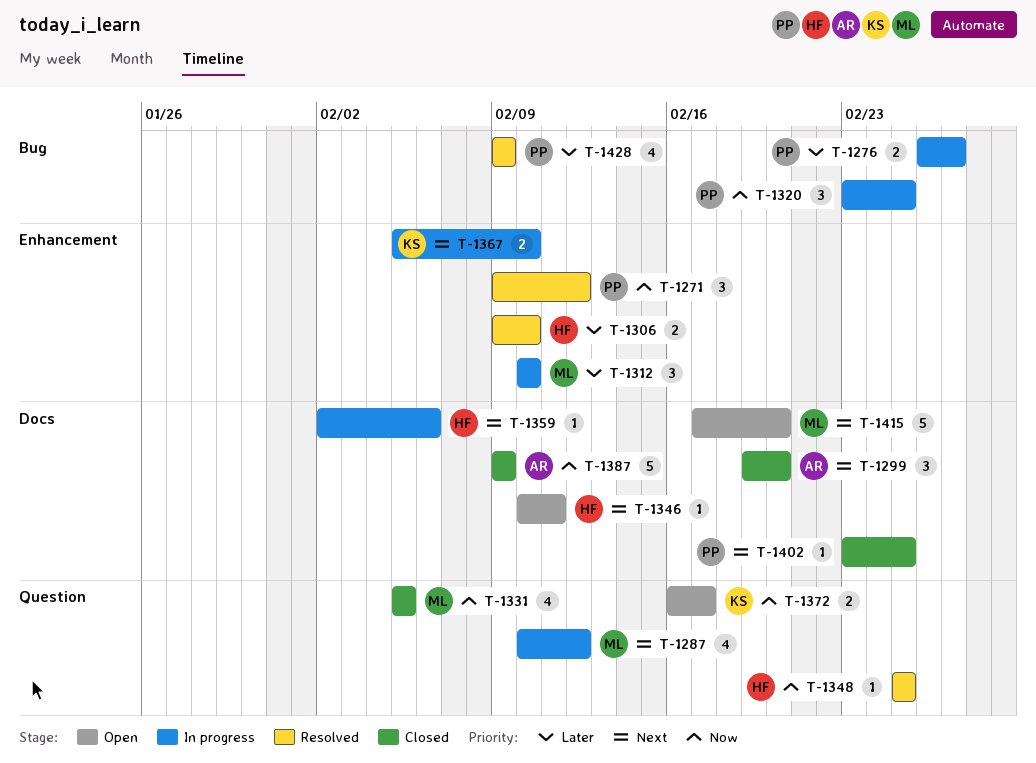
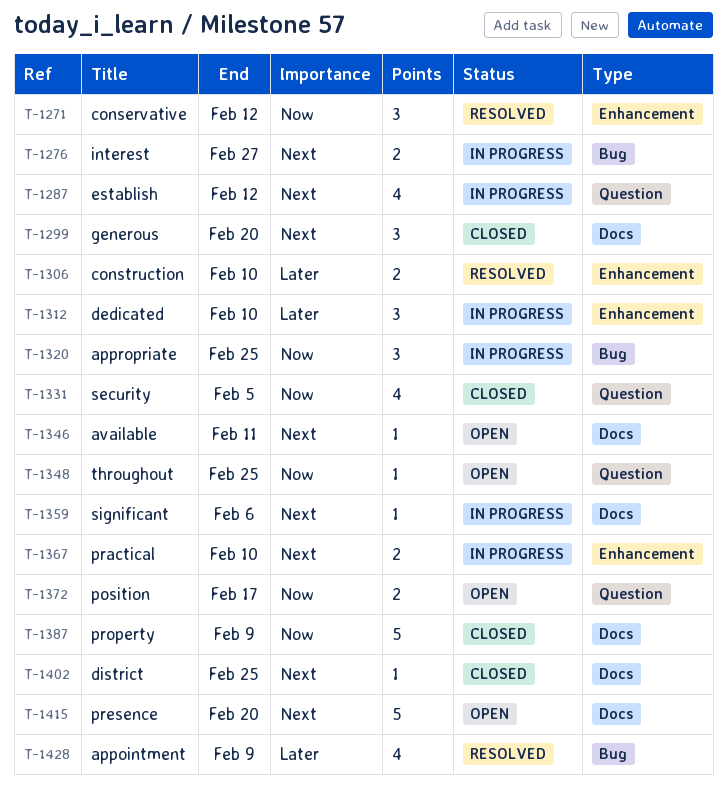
T-1276, priority: Later -> Next
T-1348, status: Resolved -> Open

